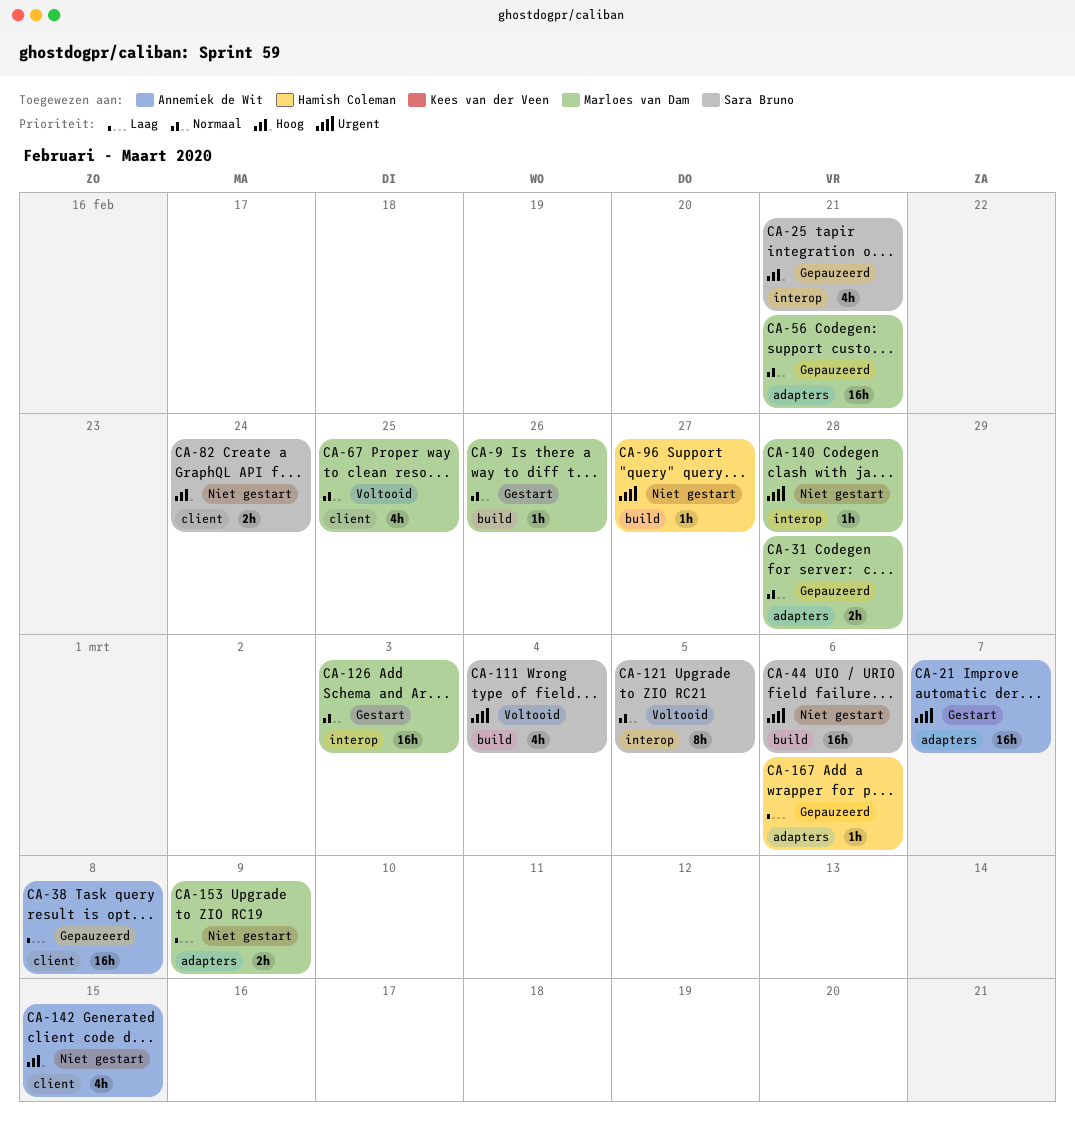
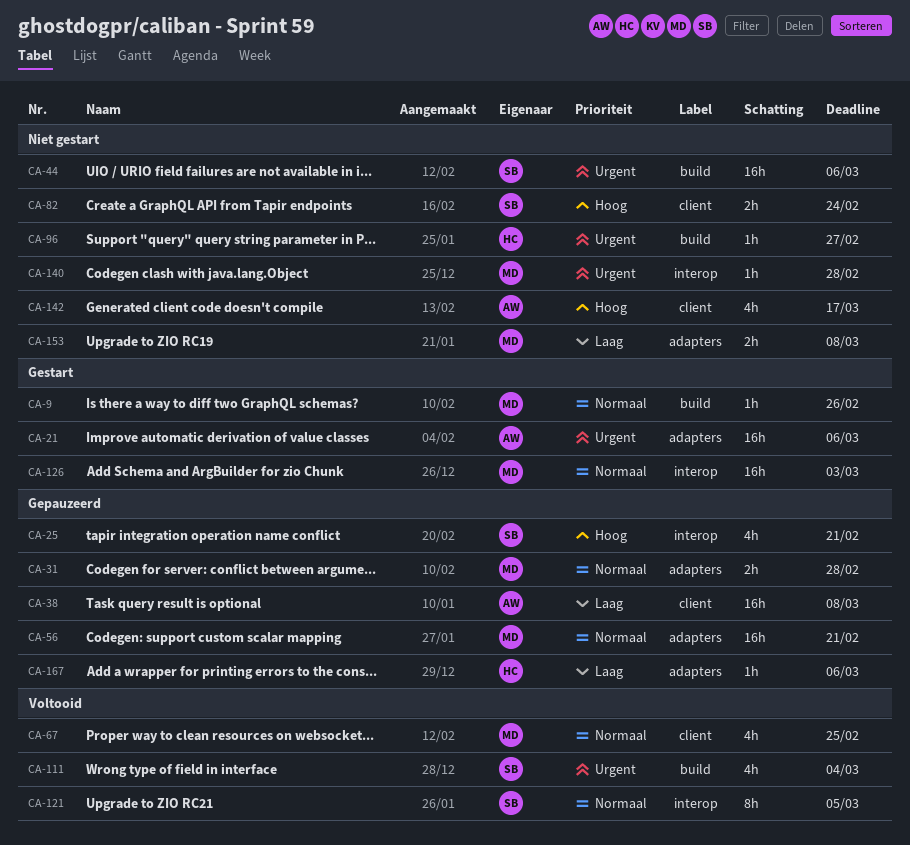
CA-21, due: Mar 7 -> Mar 6
CA-142, due: Mar 15 -> Mar 17
CA-153, due: Mar 9 -> Mar 8

